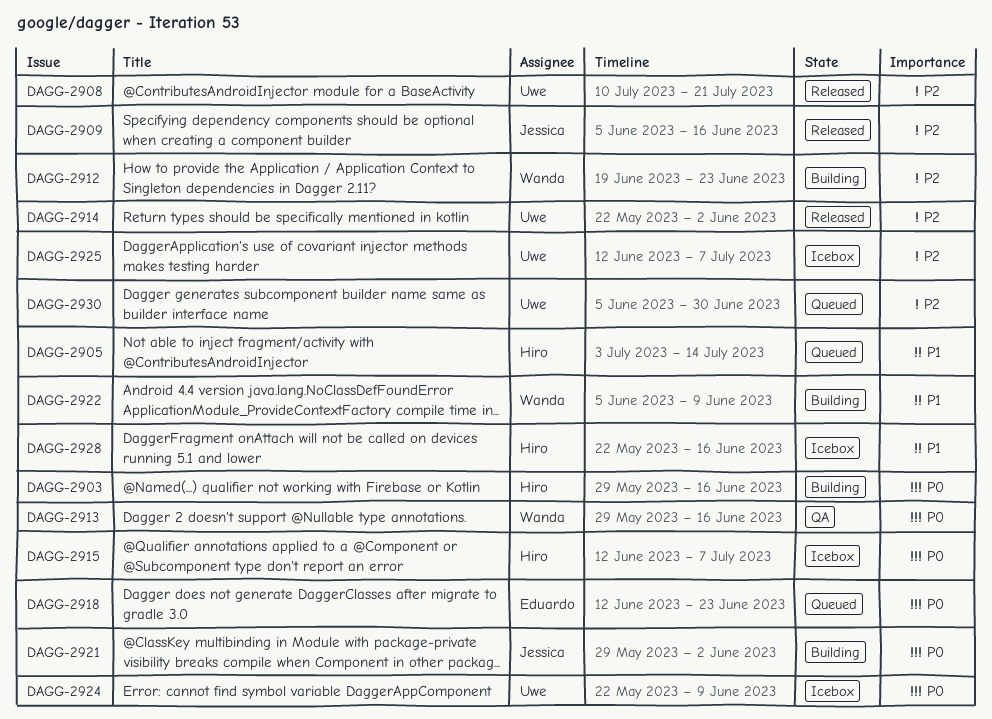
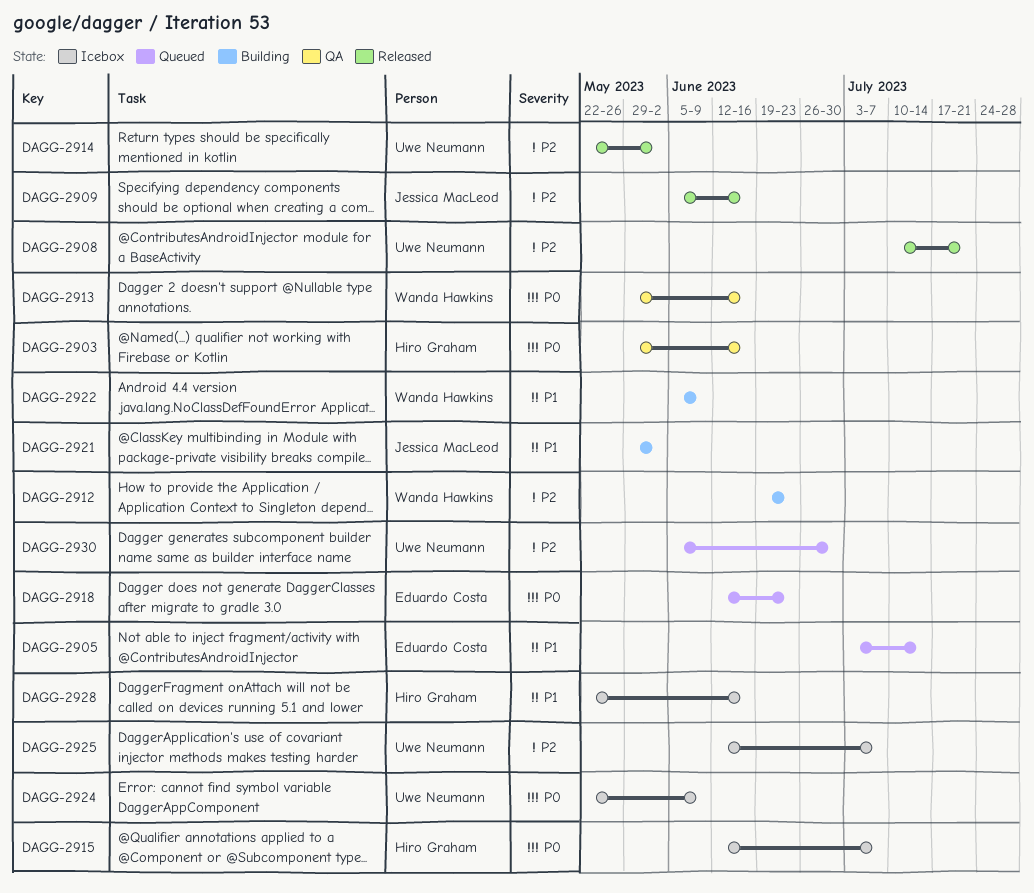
DAGG-2903, status: Building -> QA
DAGG-2905, owner: Hiro Graham -> Eduardo Costa
DAGG-2921, priority: P0 -> P1

